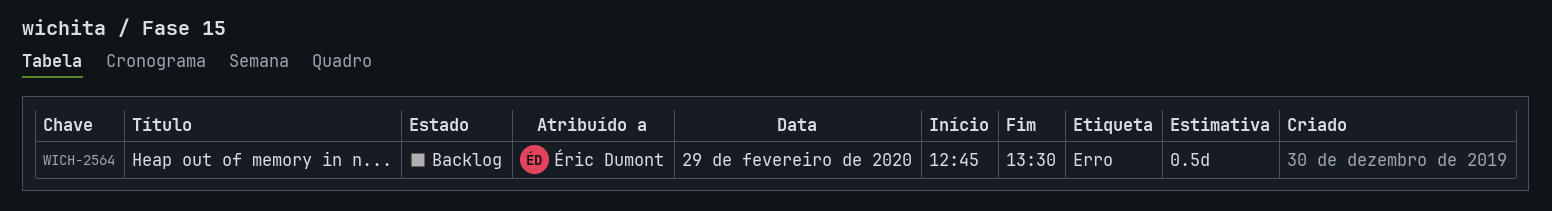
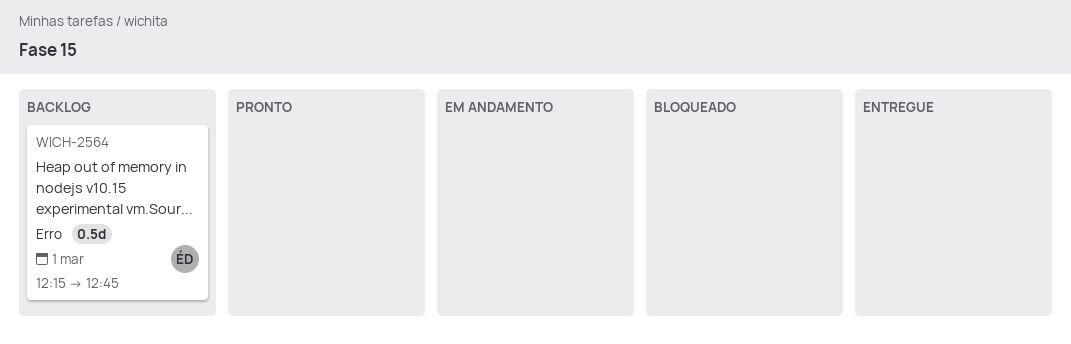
WICH-2564, day: Feb 29 -> Mar 1
WICH-2564, begins: 12:45 -> 12:15
WICH-2564, ends: 13:30 -> 12:45

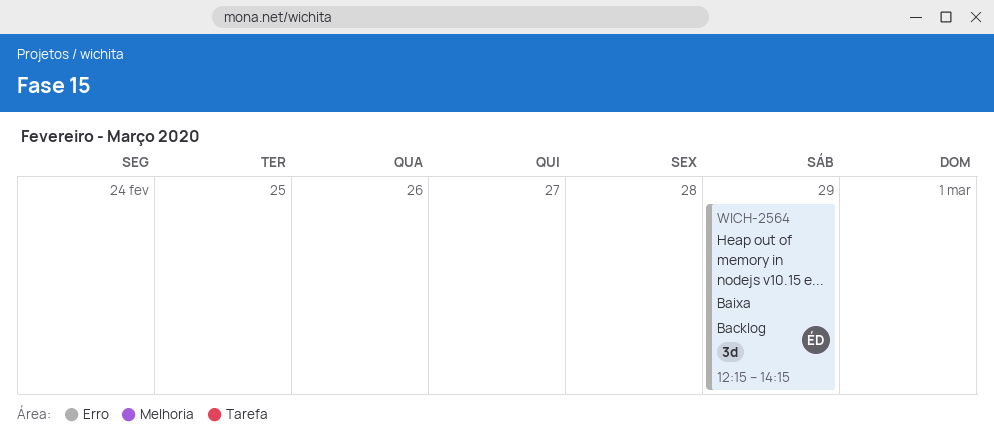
WICH-2564, estimate: 0.5d -> 3d
WICH-2564, day: Mar 1 -> Feb 29
WICH-2564, ends: 12:45 -> 14:15

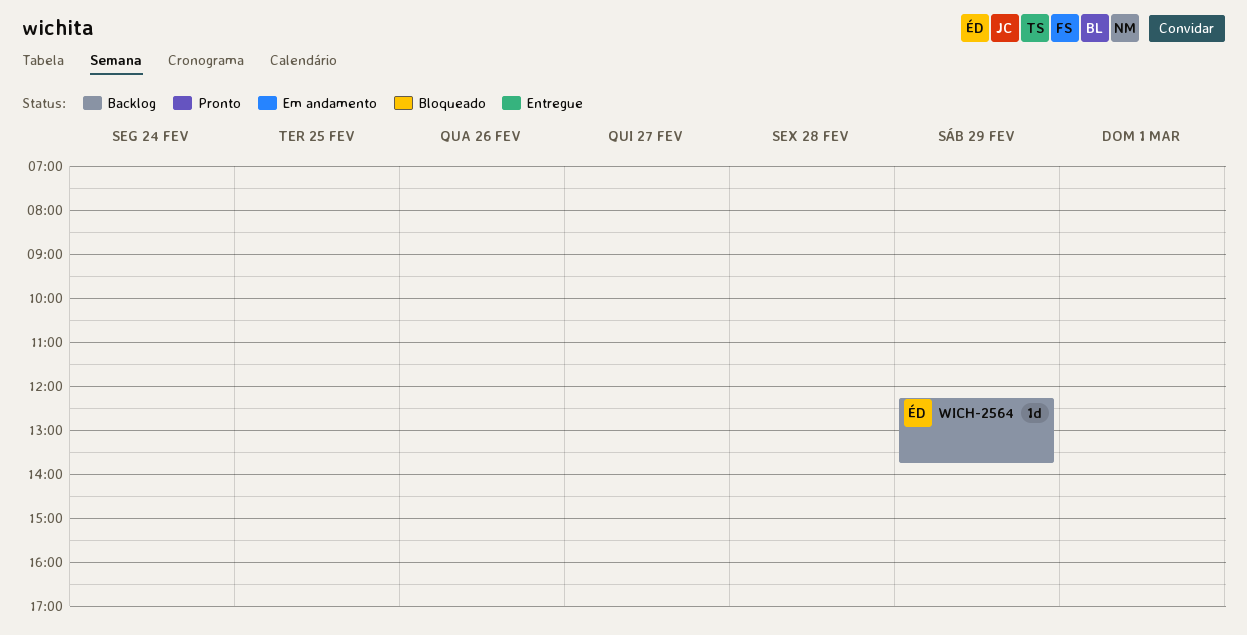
WICH-2564, estimate: 3d -> 1d
WICH-2564, ends: 14:15 -> 13:45

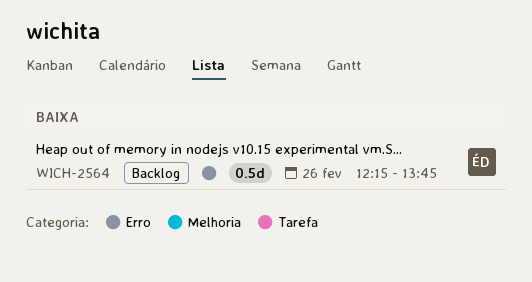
WICH-2564, estimate: 1d -> 0.5d
WICH-2564, day: Feb 29 -> Feb 26

